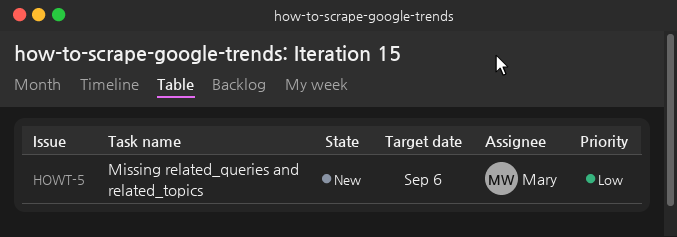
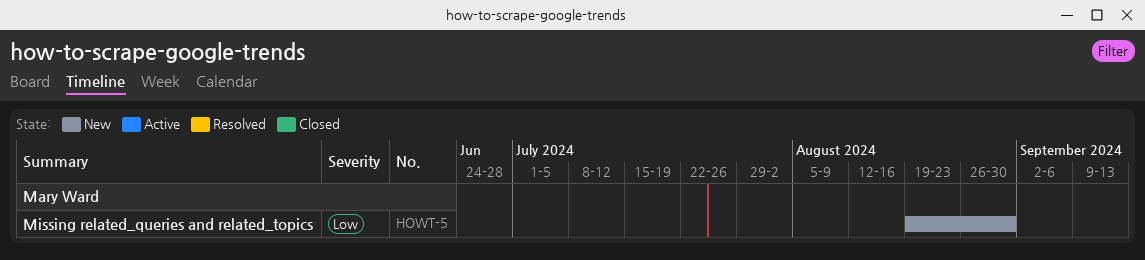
HOWT-5, due: Sep 6 -> Aug 30

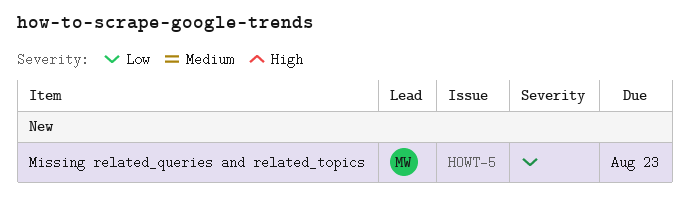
HOWT-5, due: Aug 30 -> Aug 23

